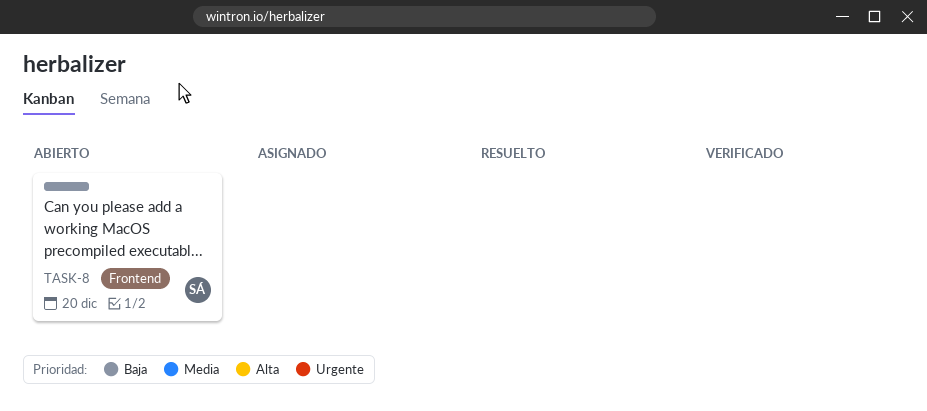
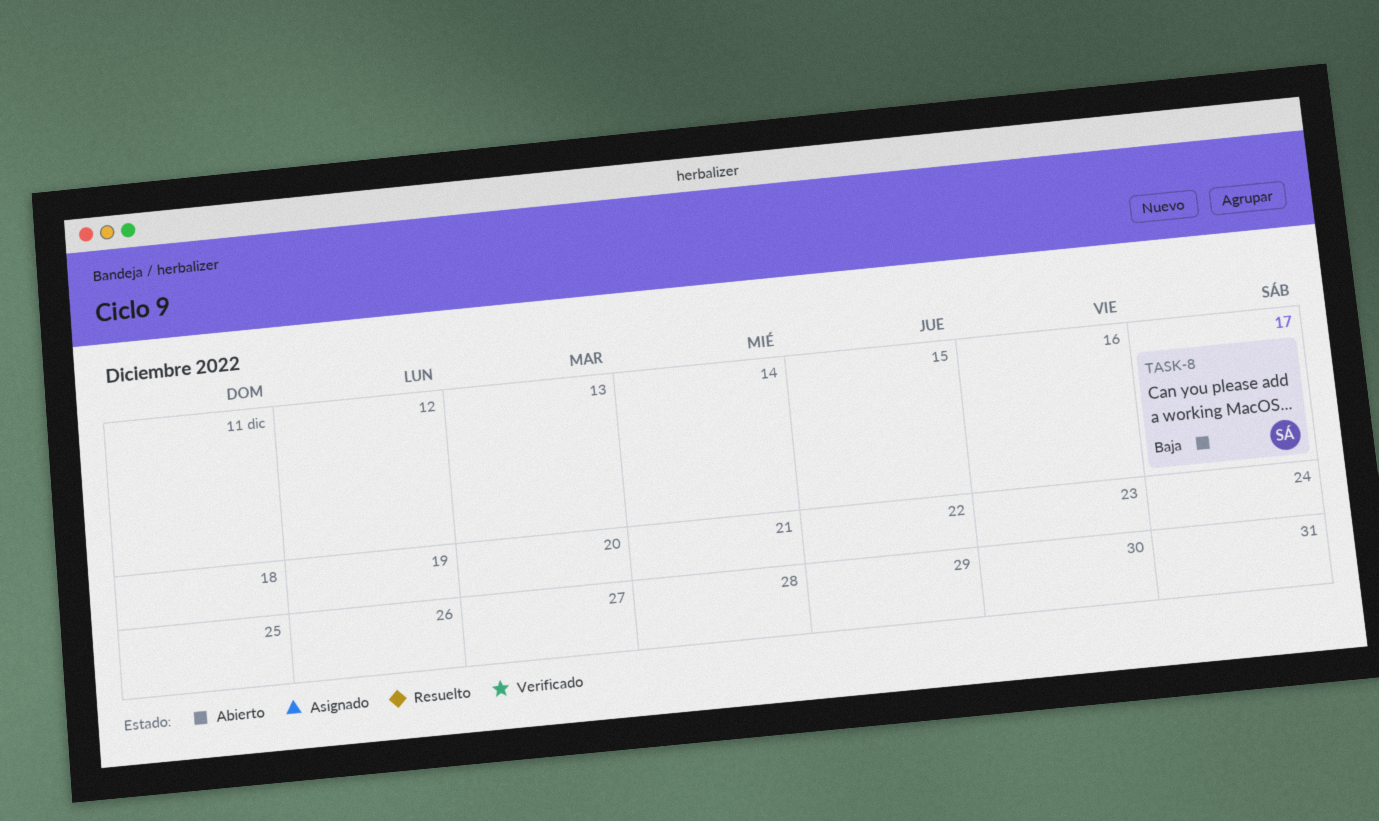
TASK-8, due: Dec 20 -> Dec 17

